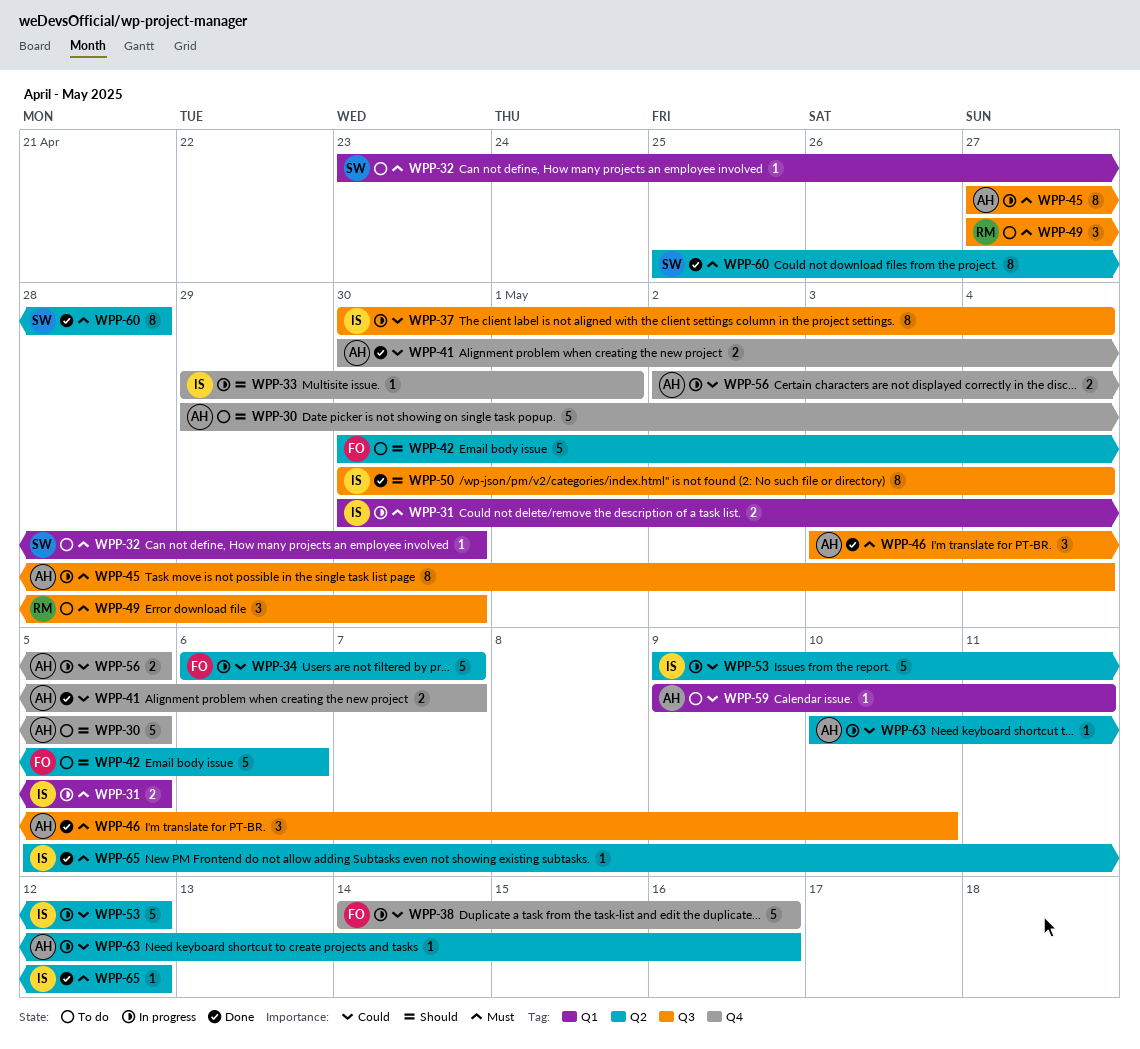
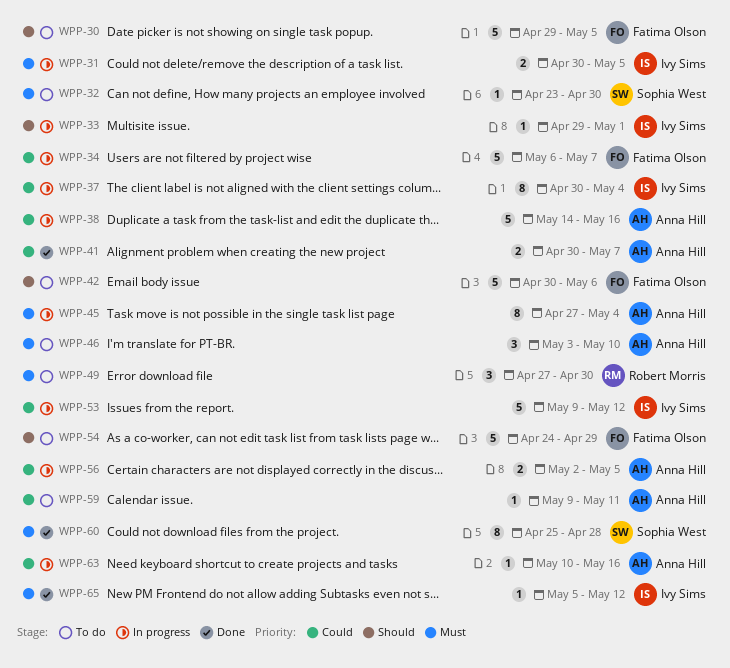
WPP-30, owner: Anna Hill -> Fatima Olson
WPP-38, owner: Fatima Olson -> Anna Hill
WPP-46, status: Done -> To do
WPP-50: present -> none
WPP-54: none -> present

